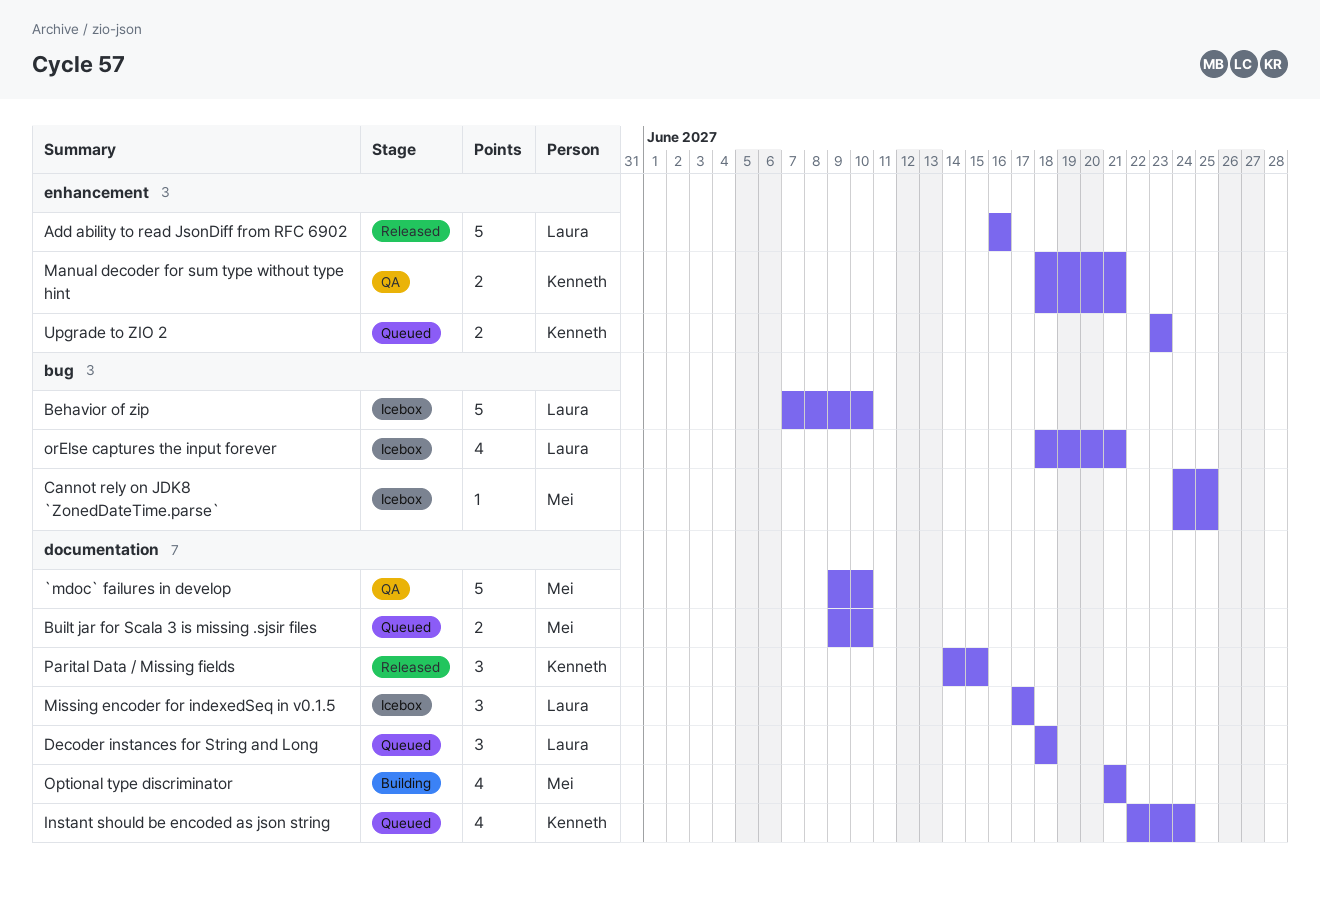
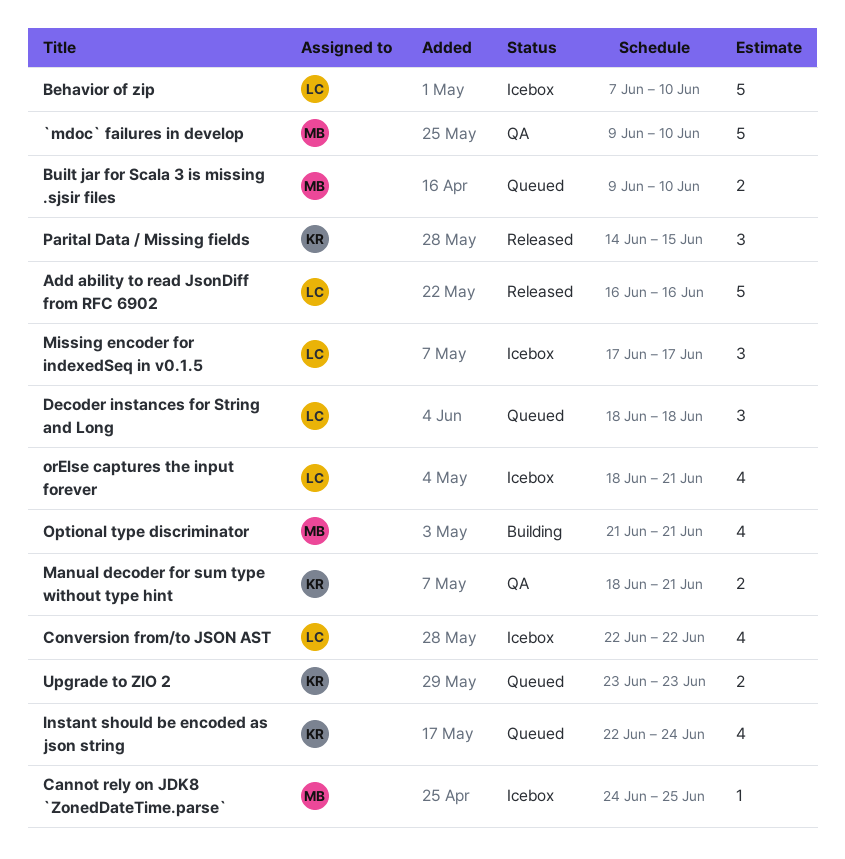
Conversion from/to JSON AST: none -> present

